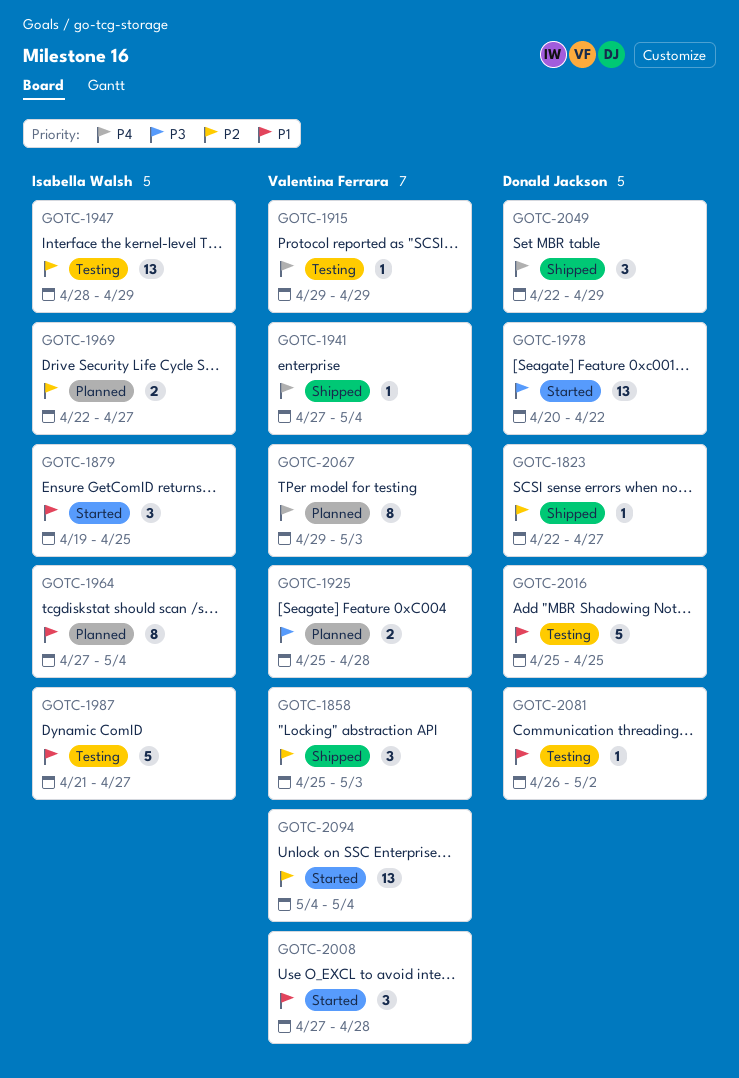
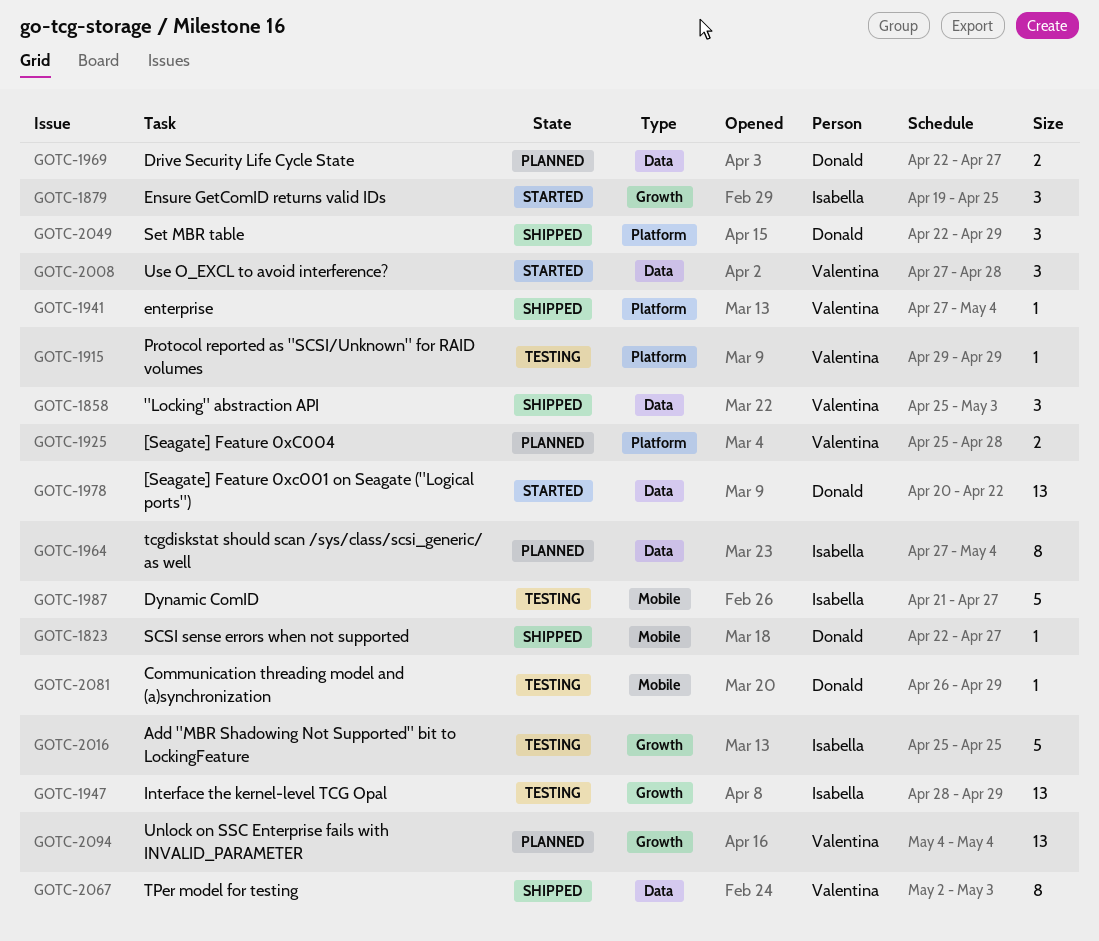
GOTC-1969, owner: Isabella Walsh -> Donald Jackson
GOTC-2016, owner: Donald Jackson -> Isabella Walsh
GOTC-2067, status: Planned -> Shipped
GOTC-2067, start: Apr 29 -> May 2
GOTC-2081, due: May 2 -> Apr 29
GOTC-2094, status: Started -> Planned

